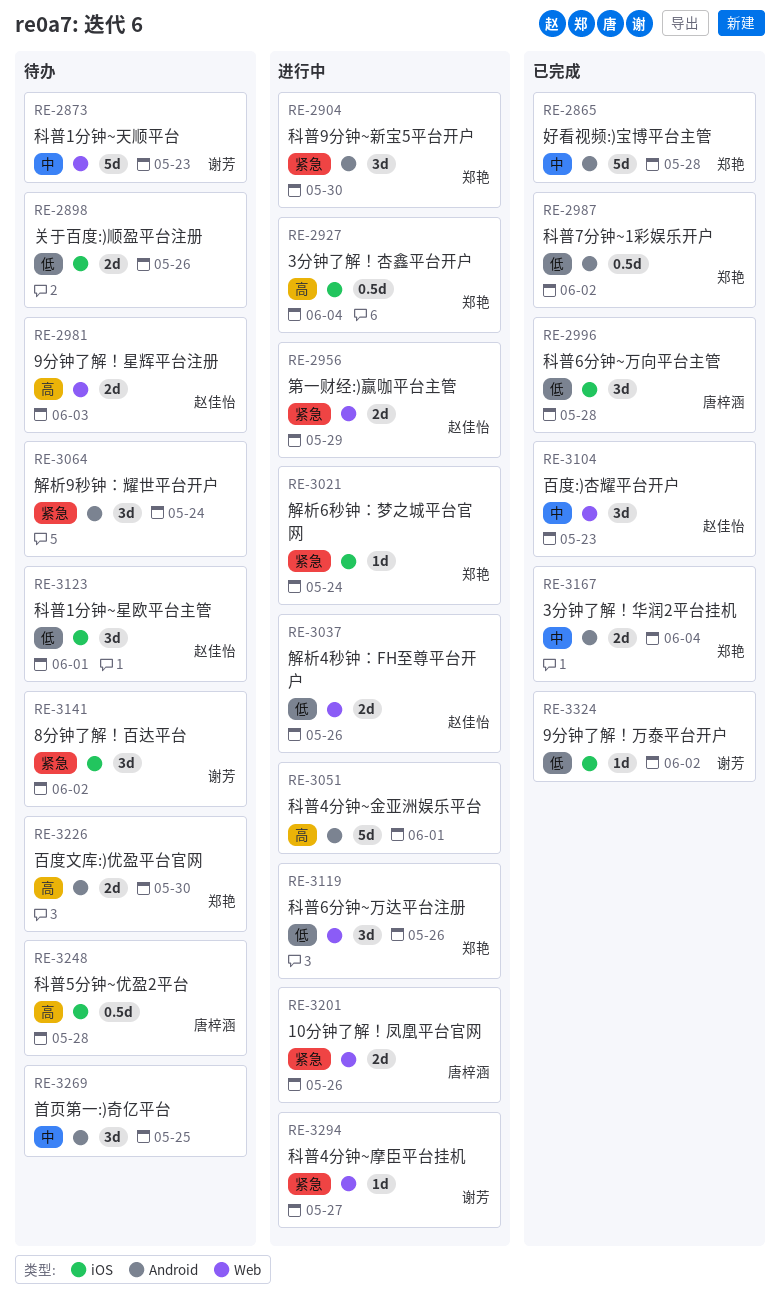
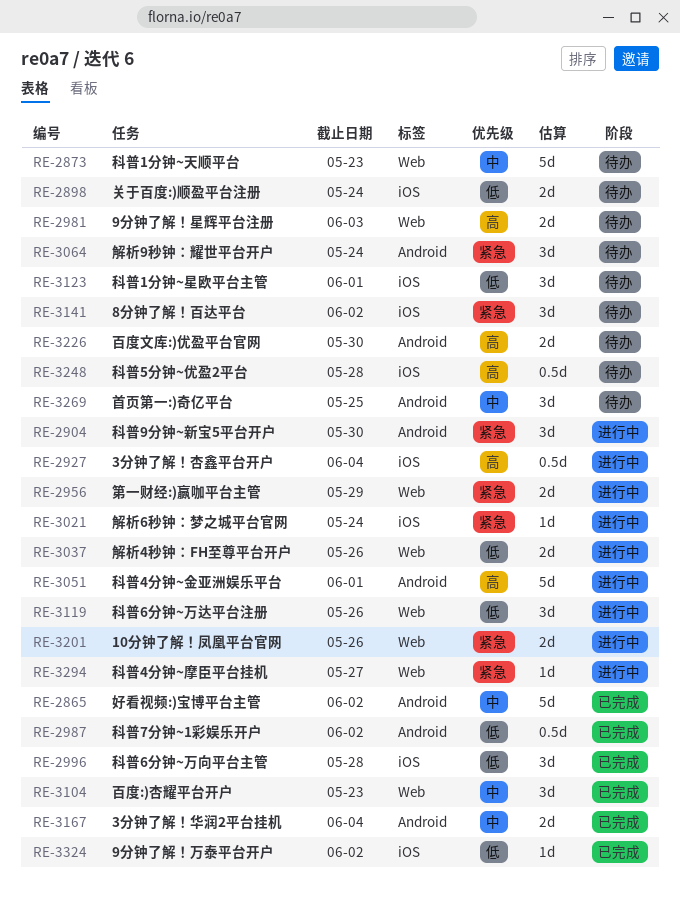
RE-2865, due: May 28 -> Jun 2
RE-2898, due: May 26 -> May 24

